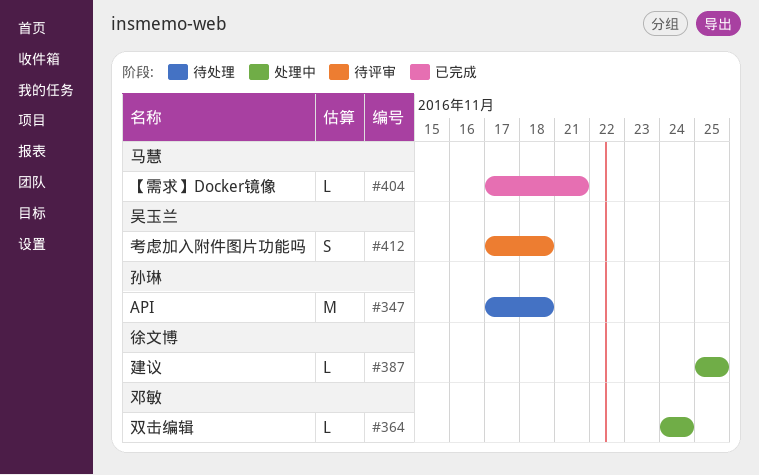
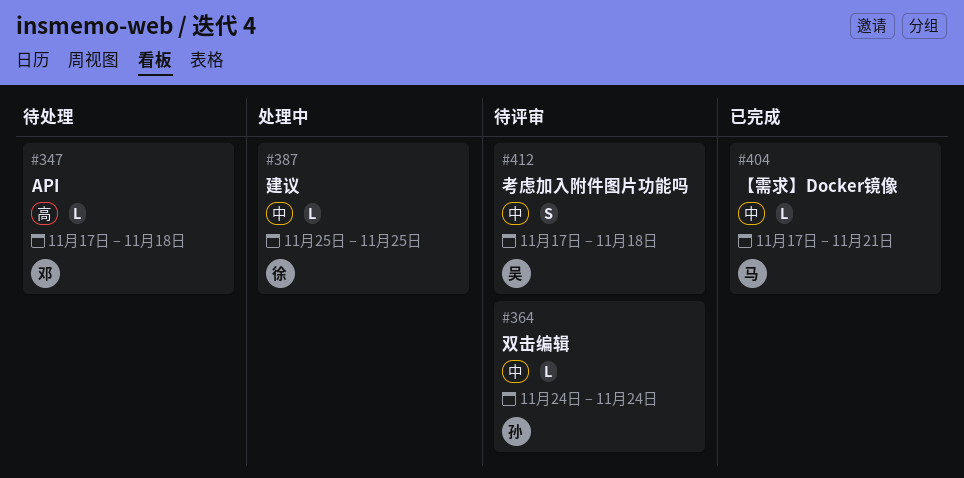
#347, owner: 孙琳 -> 邓敏
#347, estimate: M -> L
#364, status: 处理中 -> 待评审
#364, owner: 邓敏 -> 孙琳

